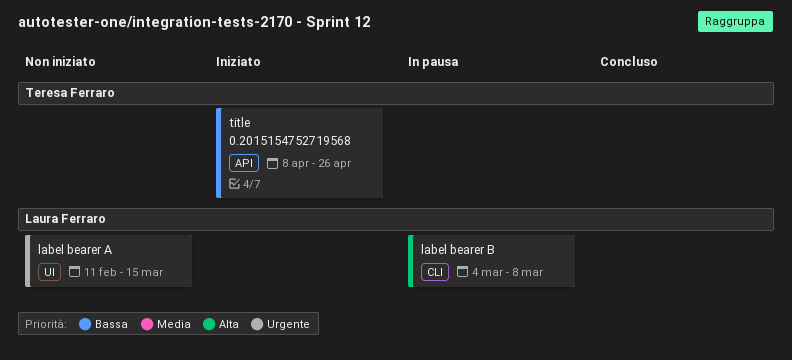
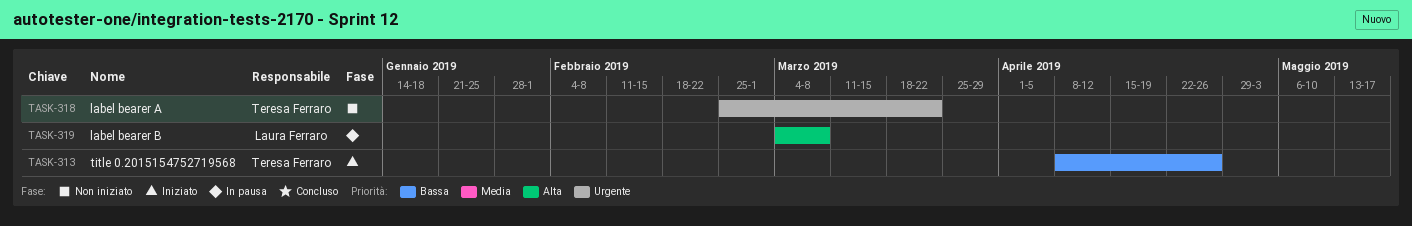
label bearer A, owner: Laura Ferraro -> Teresa Ferraro
label bearer A, start: Feb 11 -> Feb 25
label bearer A, due: Mar 15 -> Mar 22

